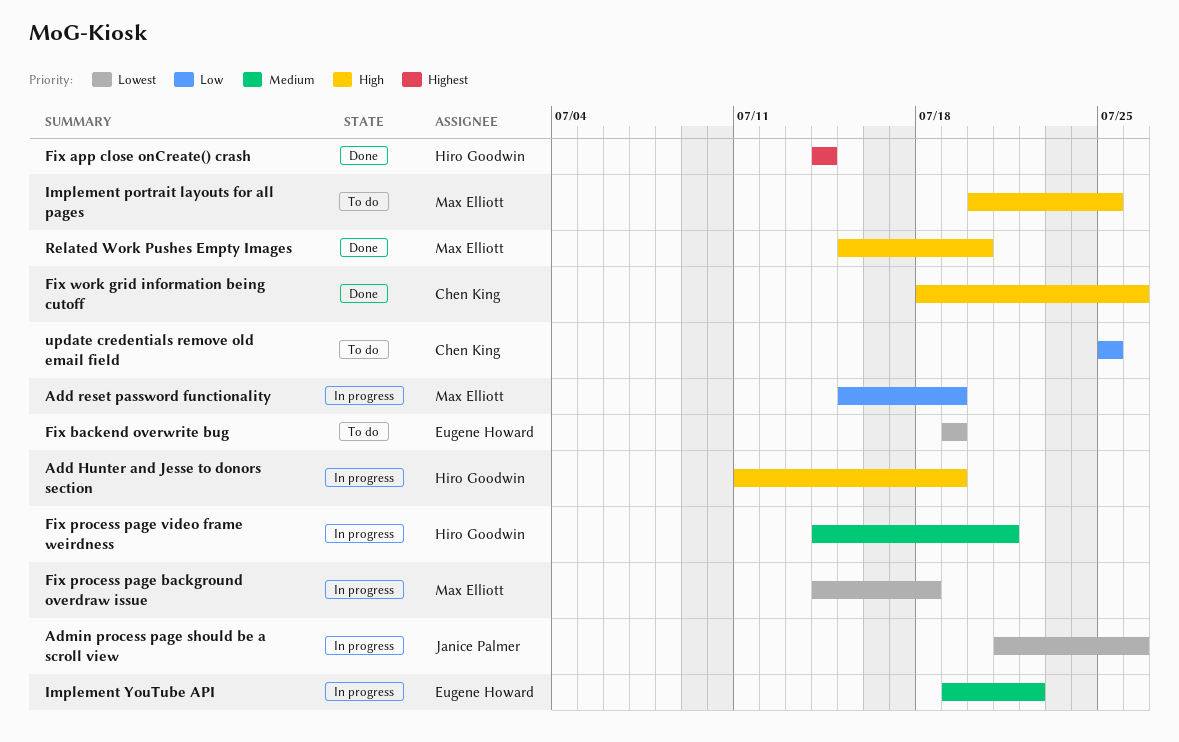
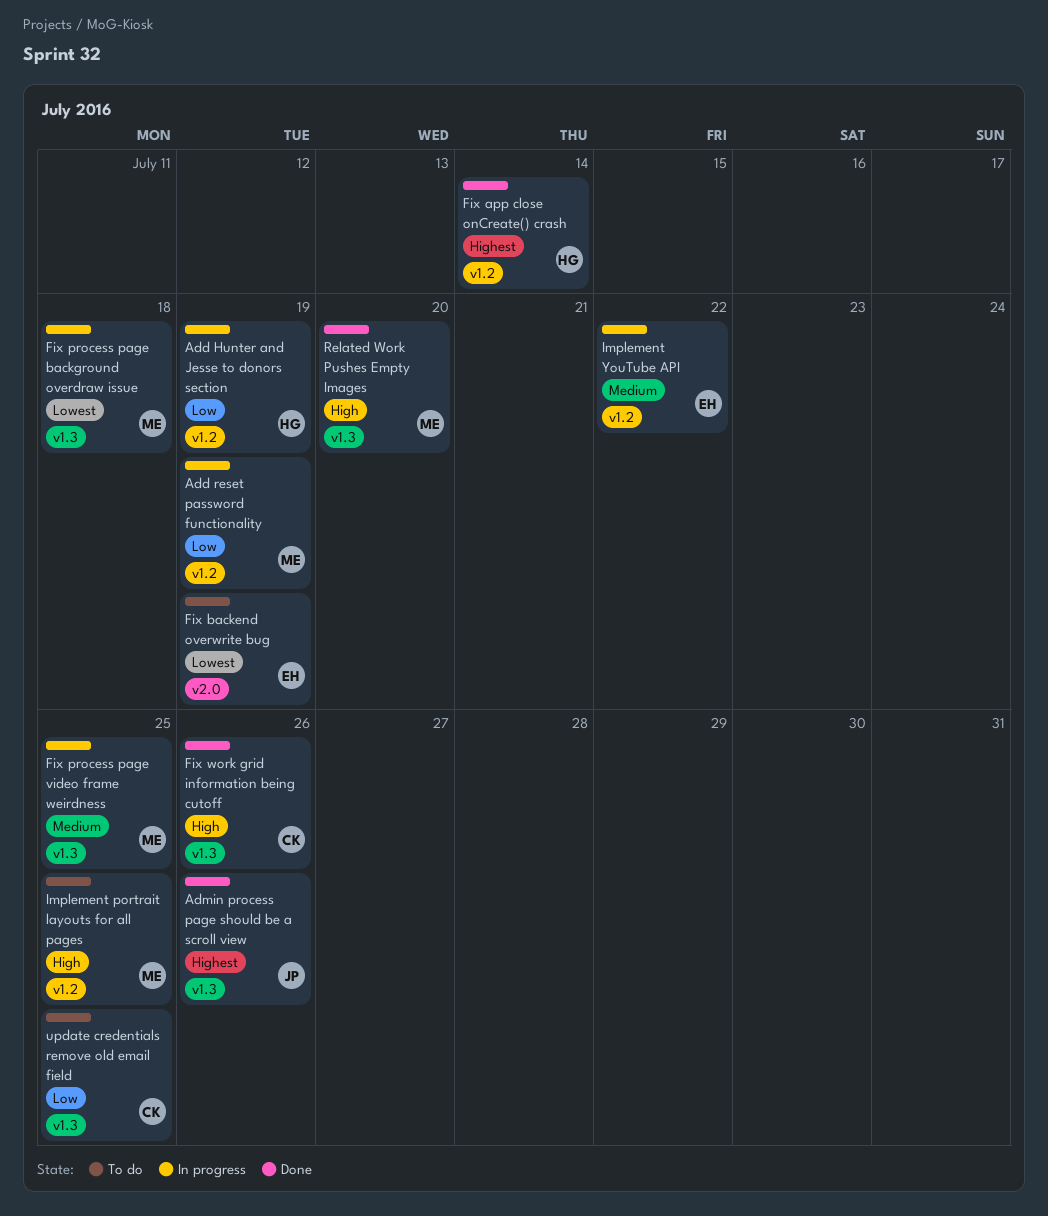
Add Hunter and Jesse to donors section, priority: High -> Low
Admin process page should be a scroll view, status: In progress -> Done
Admin process page should be a scroll view, priority: Lowest -> Highest
Fix process page video frame weirdness, owner: Hiro Goodwin -> Max Elliott
Fix process page video frame weirdness, due: Jul 21 -> Jul 25

